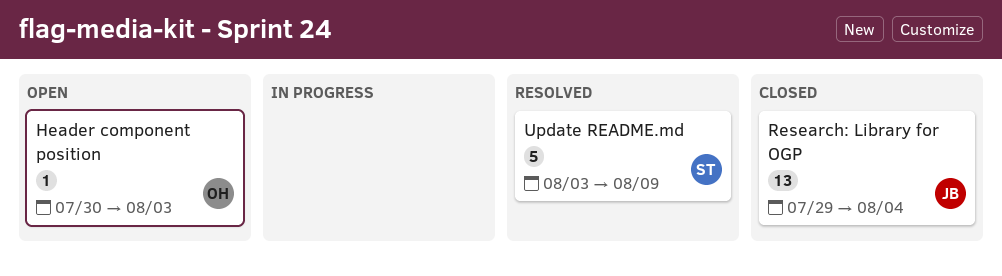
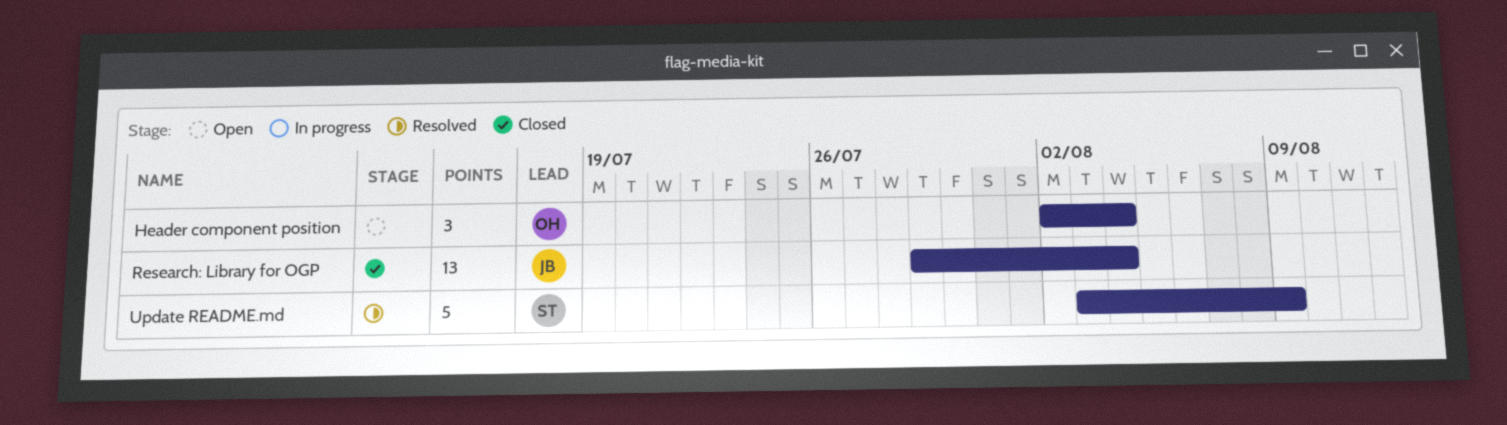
Header component position, estimate: 1 -> 3
Header component position, start: Jul 30 -> Aug 2
Header component position, due: Aug 3 -> Aug 4

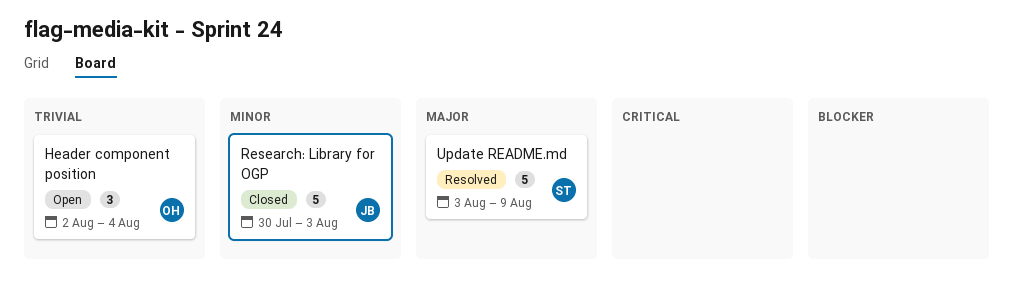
Research: Library for OGP, estimate: 13 -> 5
Research: Library for OGP, start: Jul 29 -> Jul 30
Research: Library for OGP, due: Aug 4 -> Aug 3

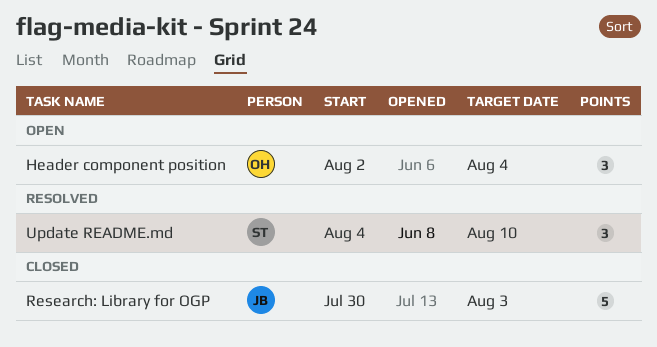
Update README.md, estimate: 5 -> 3
Update README.md, start: Aug 3 -> Aug 4
Update README.md, due: Aug 9 -> Aug 10

